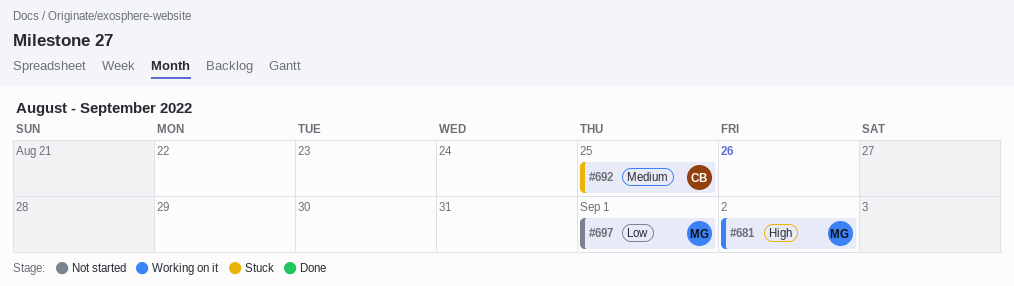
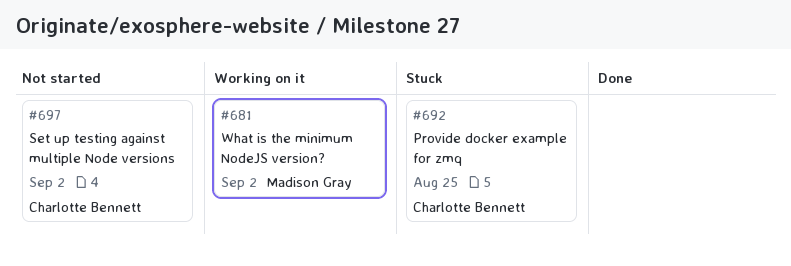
#697, owner: Madison Gray -> Charlotte Bennett
#697, due: Sep 1 -> Sep 2

